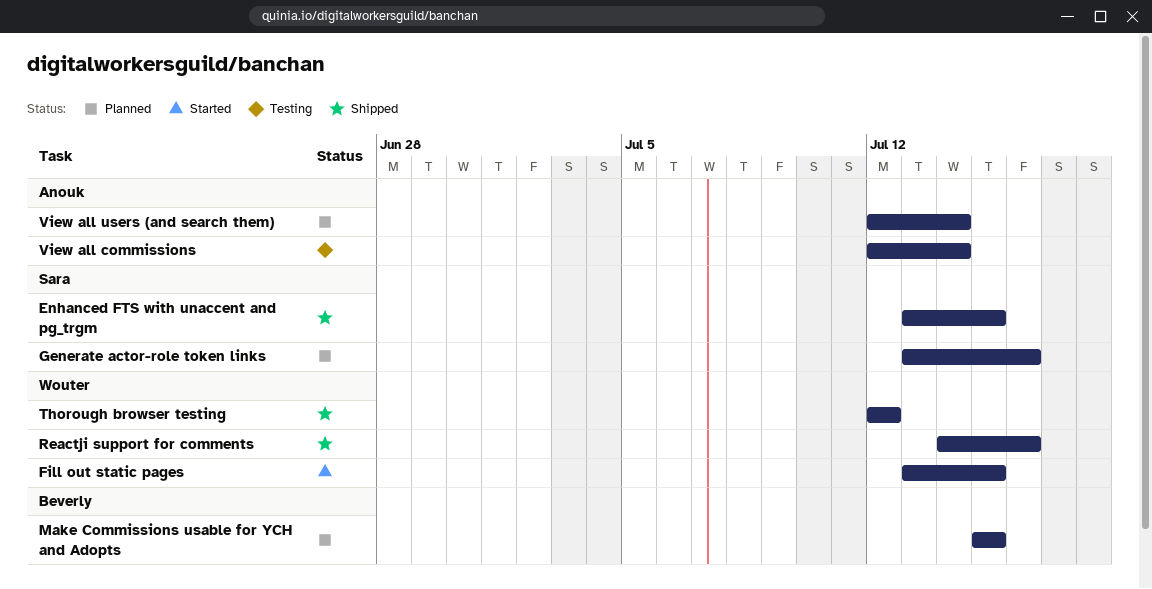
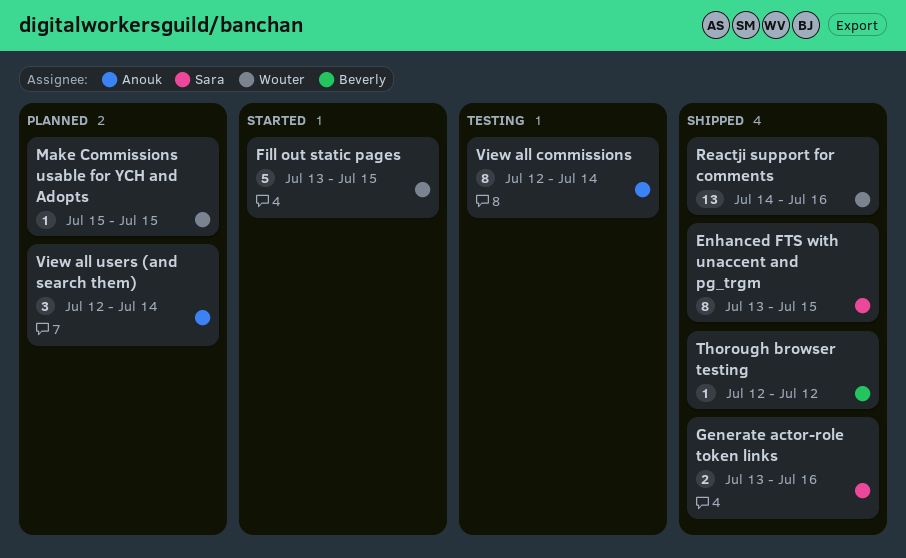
Generate actor-role token links, status: Planned -> Shipped
Make Commissions usable for YCH and Adopts, owner: Beverly -> Wouter
Thorough browser testing, owner: Wouter -> Beverly

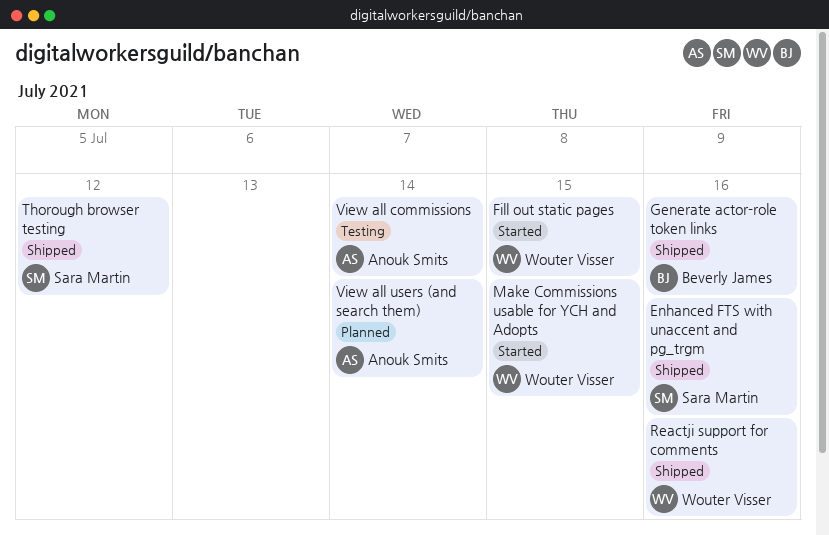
Enhanced FTS with unaccent and pg_trgm, due: Jul 15 -> Jul 16
Generate actor-role token links, owner: Sara Martin -> Beverly James
Make Commissions usable for YCH and Adopts, status: Planned -> Started
Thorough browser testing, owner: Beverly James -> Sara Martin

